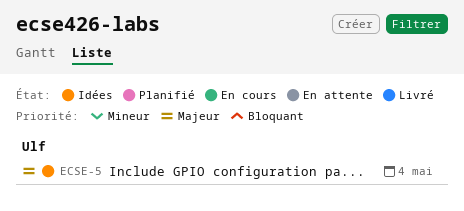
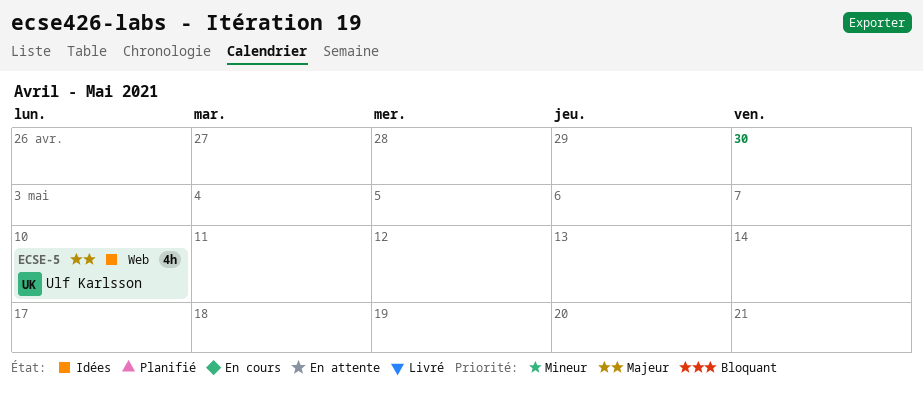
ECSE-5, due: May 4 -> May 10

